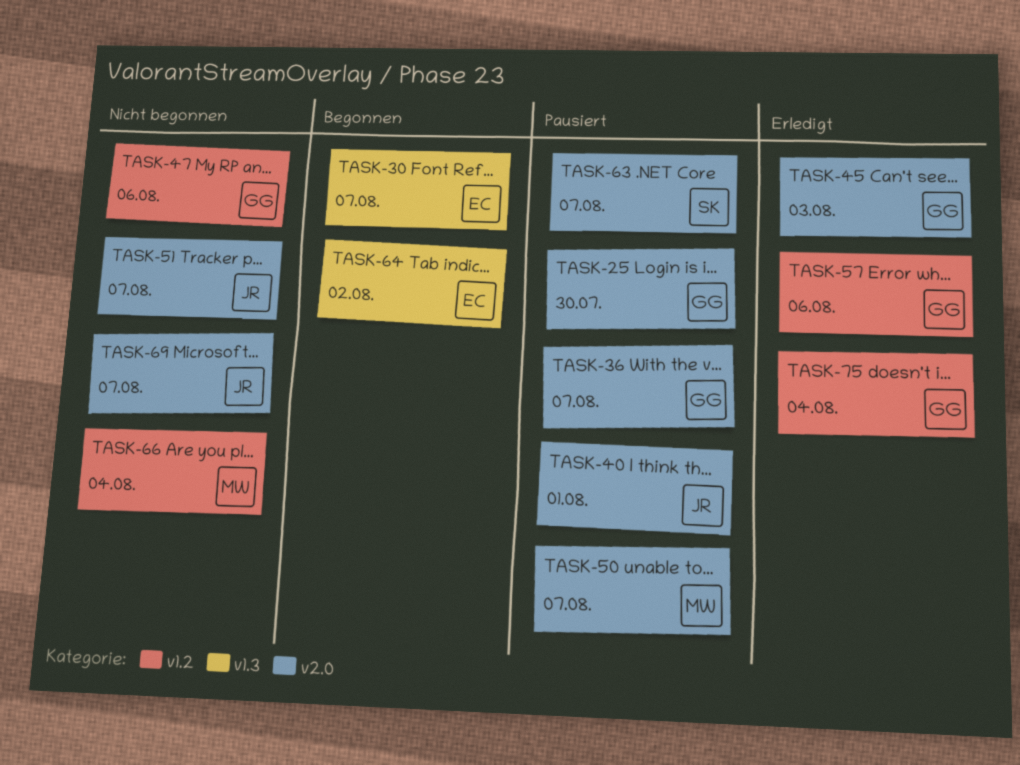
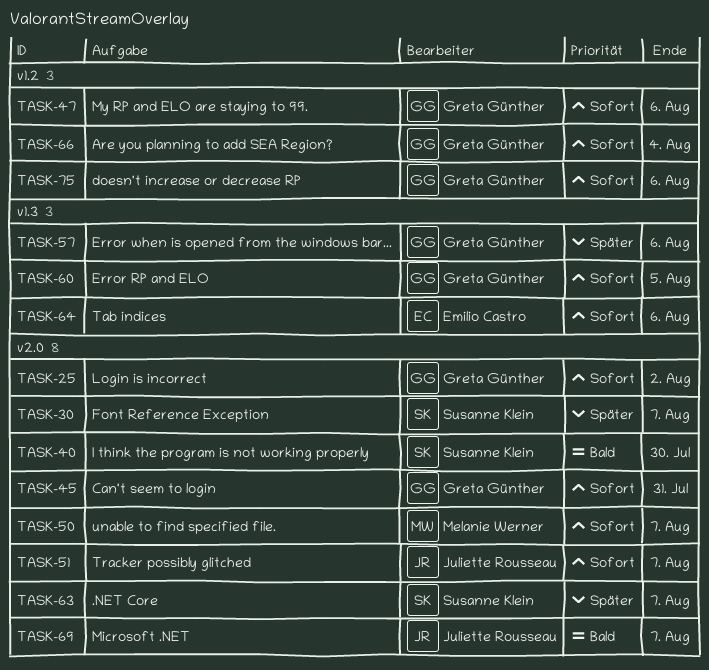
TASK-25, due: Jul 30 -> Aug 2
TASK-30, owner: Emilio Castro -> Susanne Klein
TASK-30, label: v1.3 -> v2.0
TASK-36: present -> none
TASK-40, owner: Juliette Rousseau -> Susanne Klein
TASK-40, due: Aug 1 -> Jul 30
TASK-45, due: Aug 3 -> Jul 31
TASK-57, label: v1.2 -> v1.3
TASK-60: none -> present
TASK-64, due: Aug 2 -> Aug 6
TASK-66, owner: Melanie Werner -> Greta Günther
TASK-75, due: Aug 4 -> Aug 6

